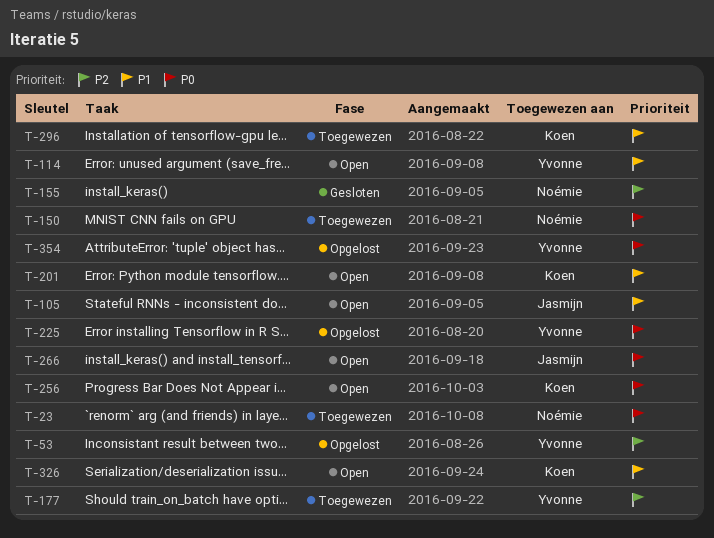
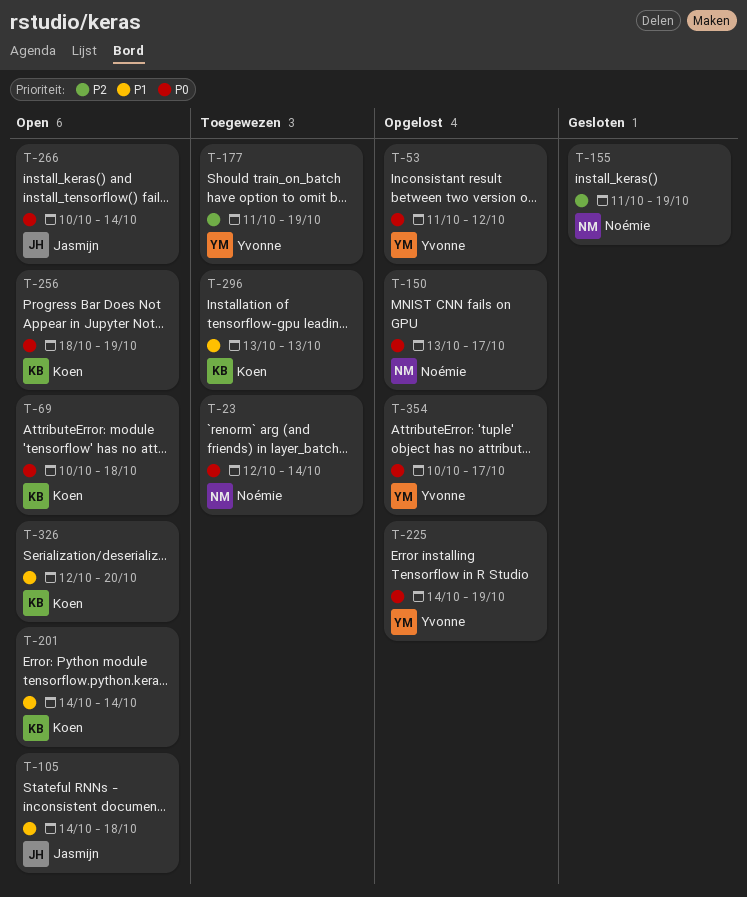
T-53, priority: P2 -> P0
T-69: none -> present
T-114: present -> none
T-150, status: Toegewezen -> Opgelost

